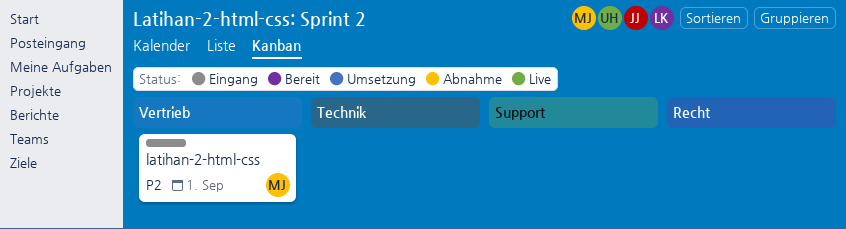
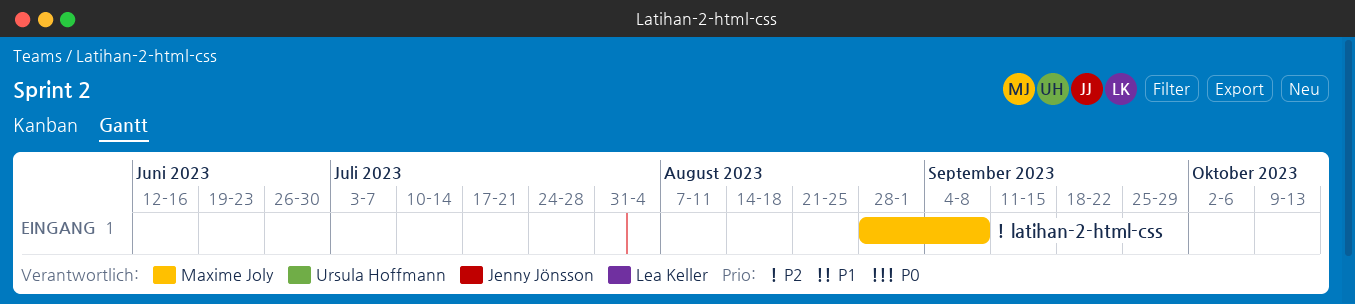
latihan-2-html-css, due: Sep 1 -> Sep 8

